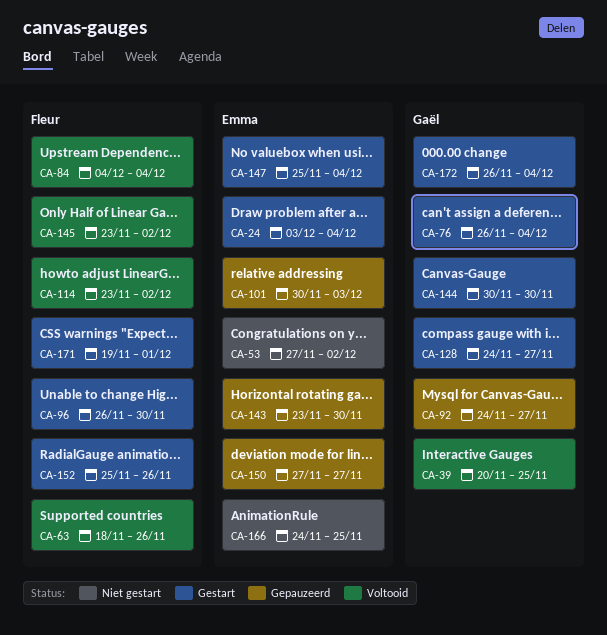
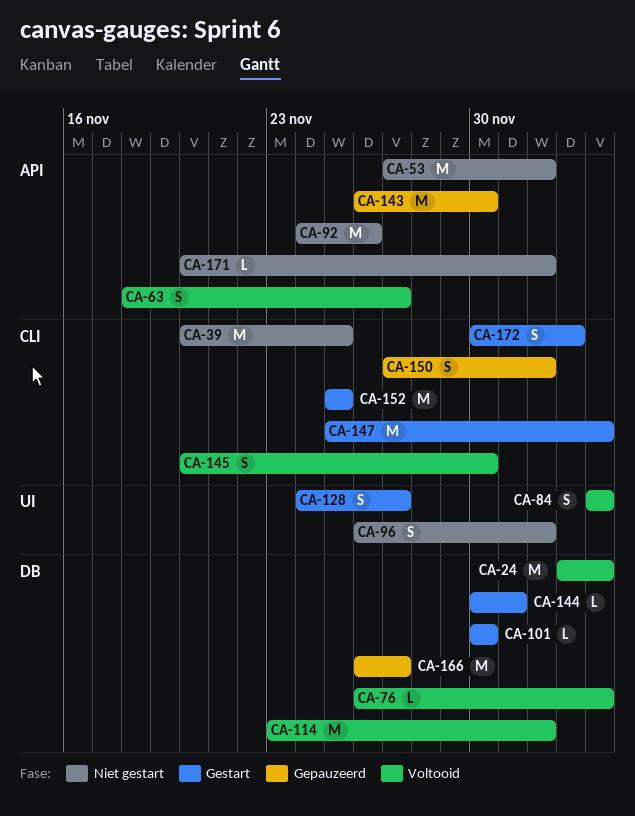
CA-24, status: Gestart -> Voltooid
CA-39, status: Voltooid -> Niet gestart
CA-63, due: Nov 26 -> Nov 27
CA-76, status: Gestart -> Voltooid
CA-92, status: Gepauzeerd -> Niet gestart
CA-92, due: Nov 27 -> Nov 26
CA-96, status: Gestart -> Niet gestart
CA-96, due: Nov 30 -> Dec 2
CA-101, status: Gepauzeerd -> Gestart
CA-101, due: Dec 3 -> Nov 30
CA-143, start: Nov 23 -> Nov 26
CA-144, due: Nov 30 -> Dec 1
CA-145, start: Nov 23 -> Nov 20
CA-145, due: Dec 2 -> Nov 30
CA-150, due: Nov 27 -> Dec 2
CA-152, due: Nov 26 -> Nov 25
CA-166, status: Niet gestart -> Gepauzeerd
CA-166, start: Nov 24 -> Nov 26
CA-166, due: Nov 25 -> Nov 27
CA-171, status: Gestart -> Niet gestart
CA-171, start: Nov 19 -> Nov 20
CA-171, due: Dec 1 -> Dec 2
CA-172, start: Nov 26 -> Nov 30
CA-172, due: Dec 4 -> Dec 3

